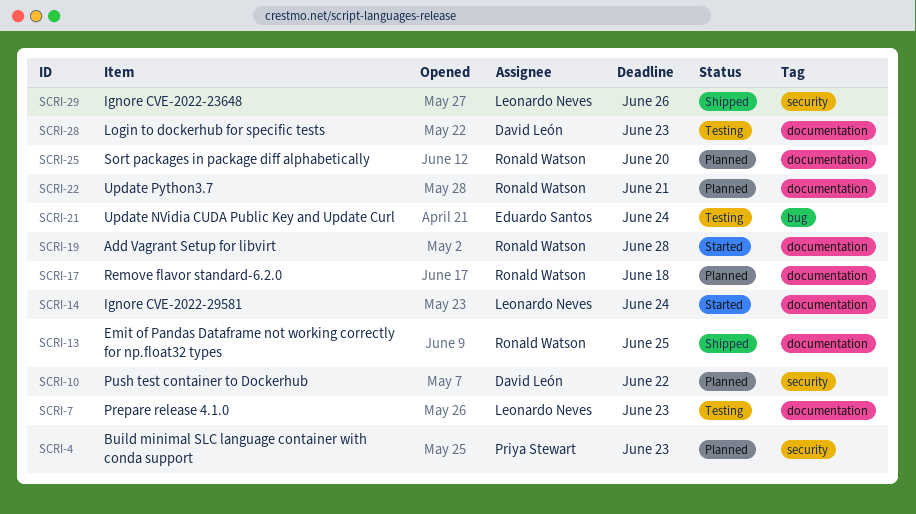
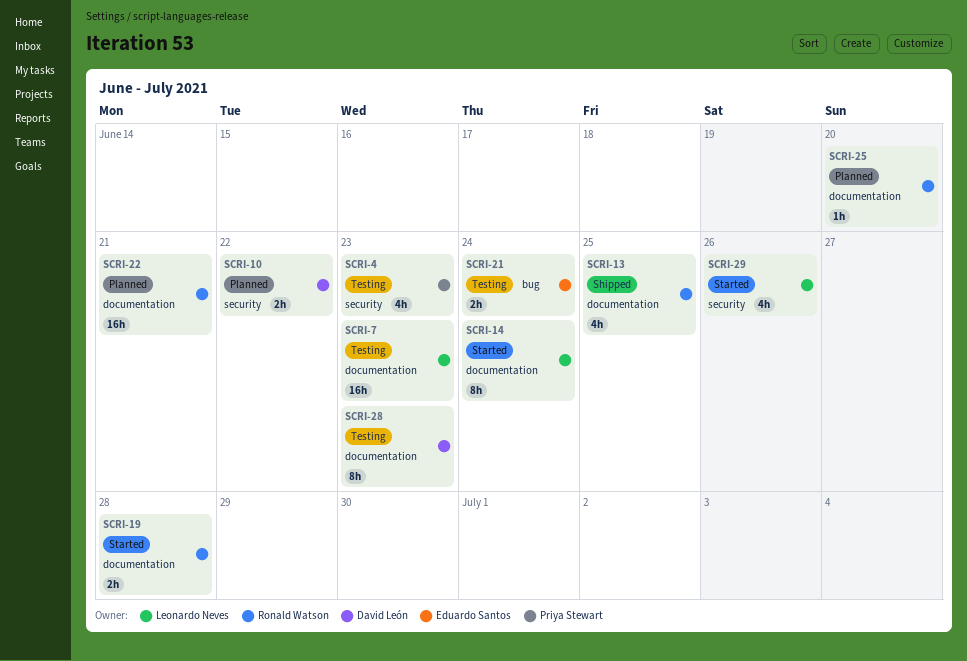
SCRI-4, status: Planned -> Testing
SCRI-17: present -> none
SCRI-29, status: Shipped -> Started

